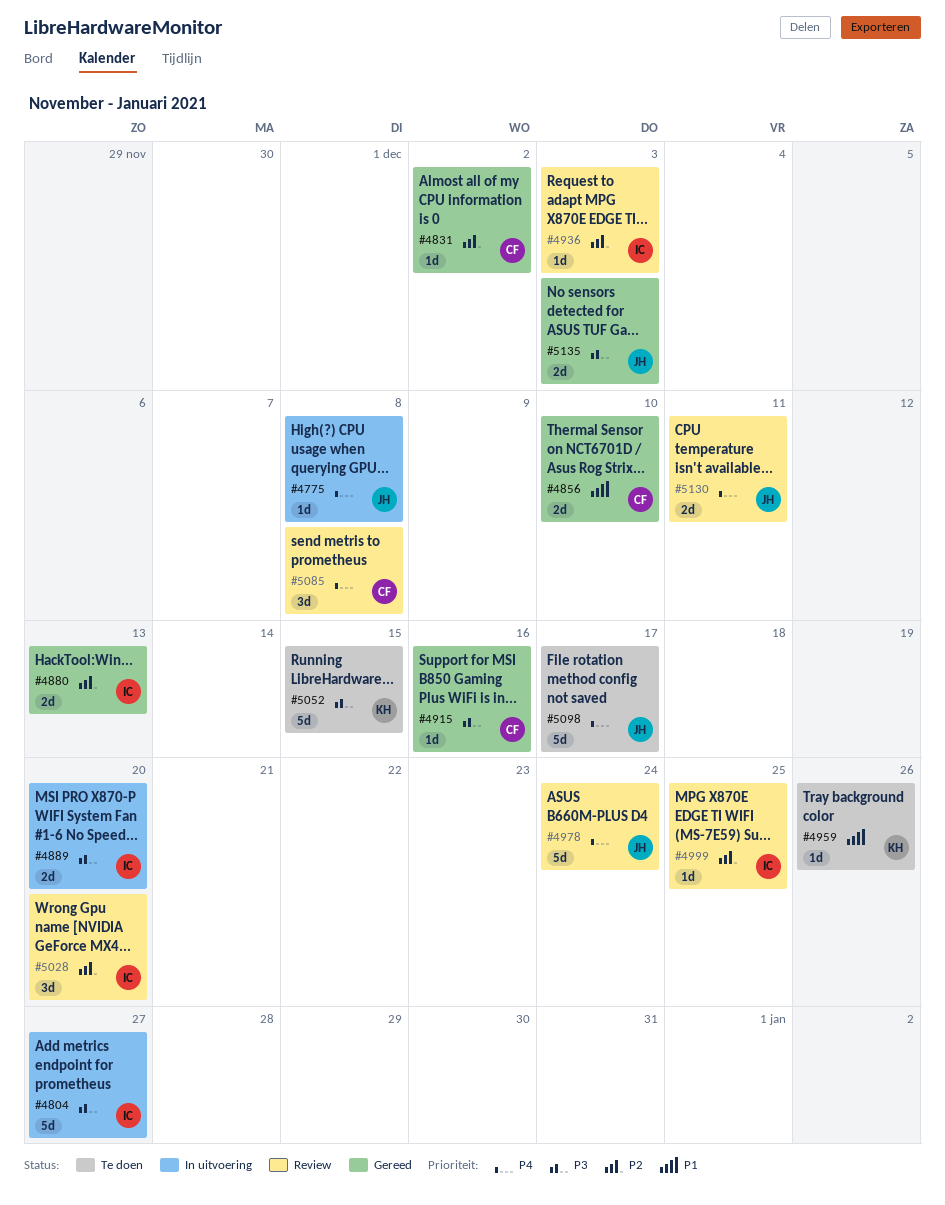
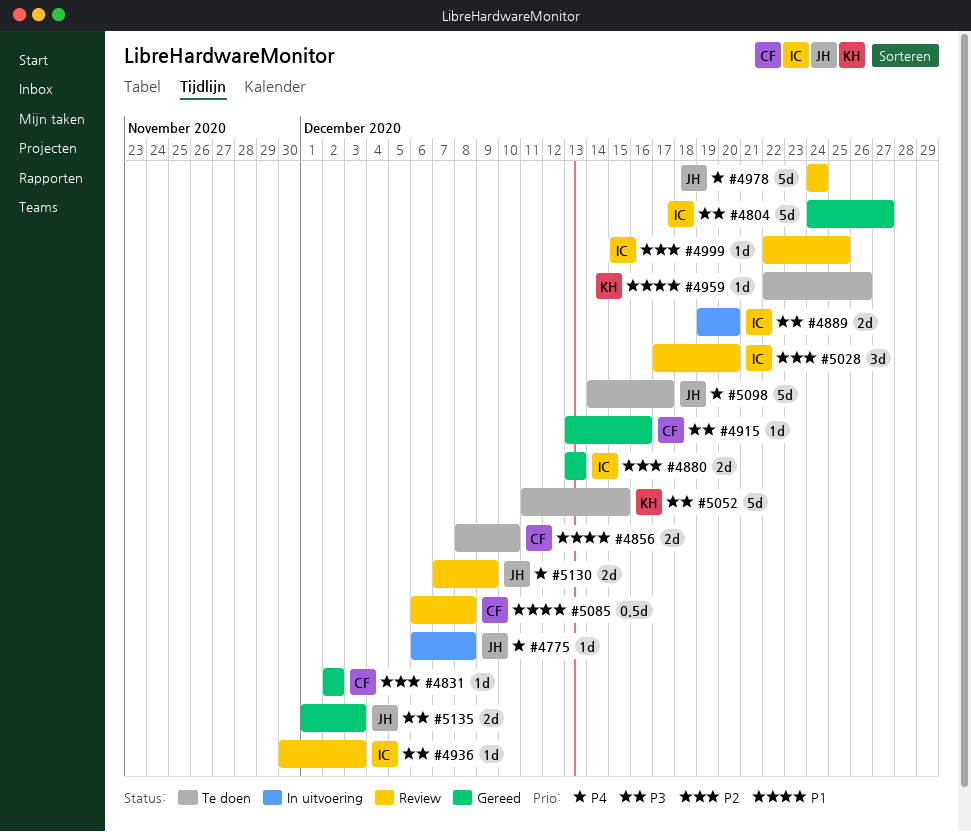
#4804, status: In uitvoering -> Gereed
#4856, status: Gereed -> Te doen
#4936, priority: P2 -> P3
#5085, priority: P4 -> P1
#5085, estimate: 3d -> 0.5d
#5130, due: Dec 11 -> Dec 9

